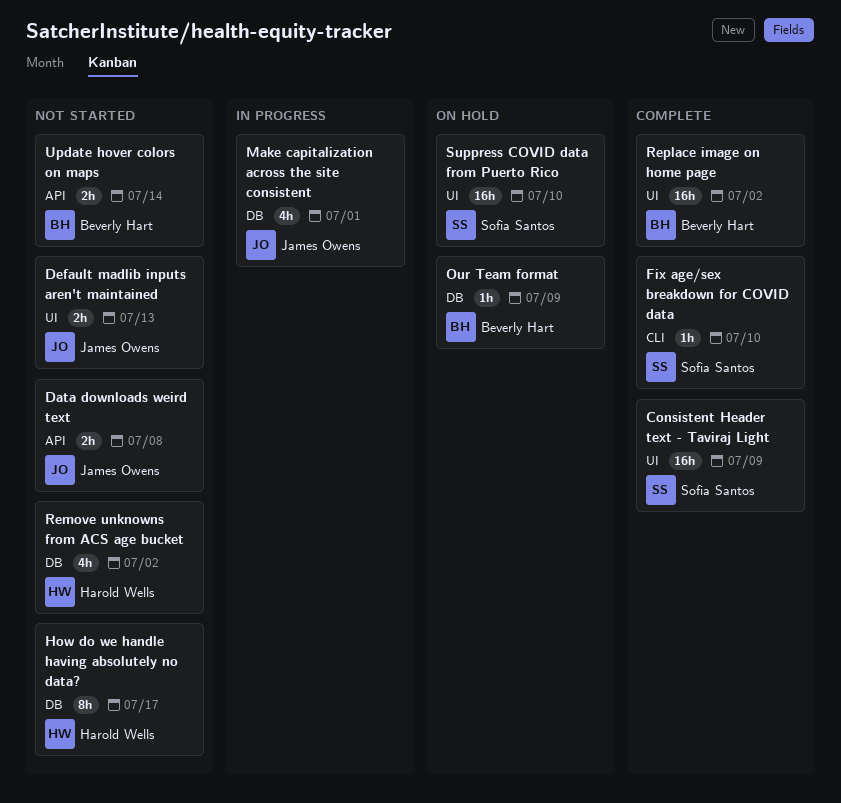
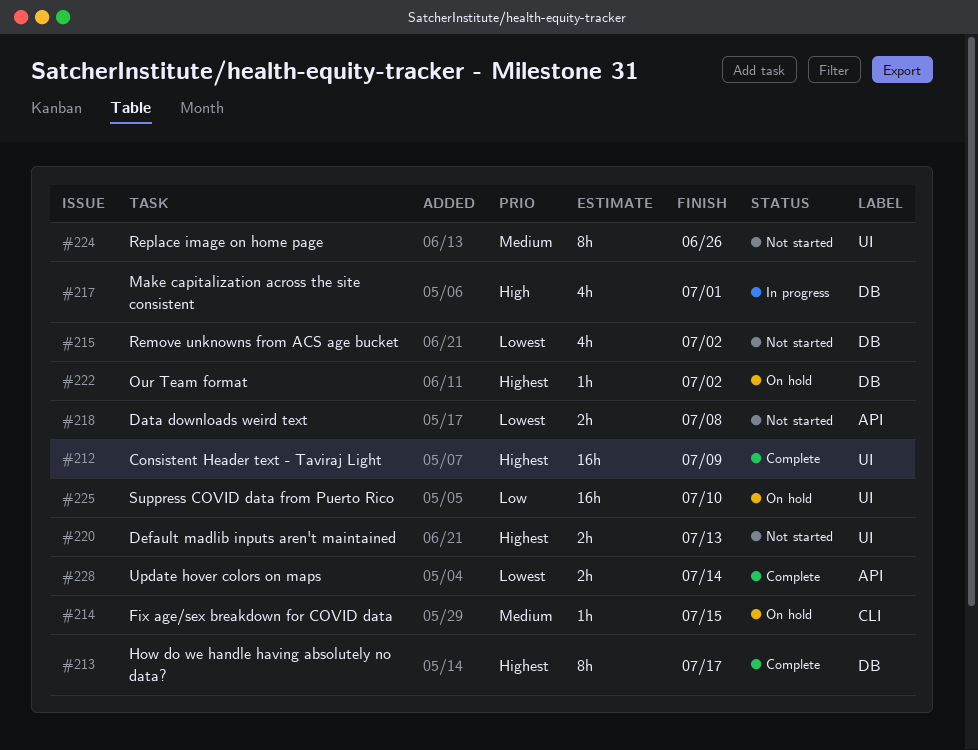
Fix age/sex breakdown for COVID data, status: Complete -> On hold
Fix age/sex breakdown for COVID data, due: Jul 10 -> Jul 15
How do we handle having absolutely no data?, status: Not started -> Complete
Our Team format, due: Jul 9 -> Jul 2
Replace image on home page, status: Complete -> Not started
Replace image on home page, estimate: 16h -> 8h
Replace image on home page, due: Jul 2 -> Jun 26
Update hover colors on maps, status: Not started -> Complete

